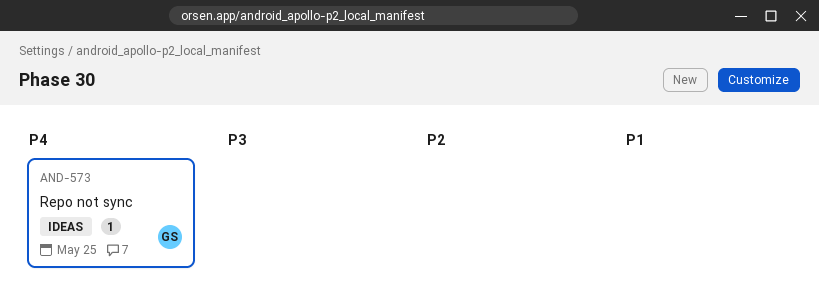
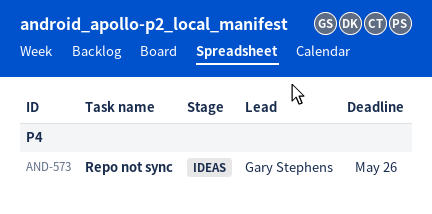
AND-573, due: May 25 -> May 26

